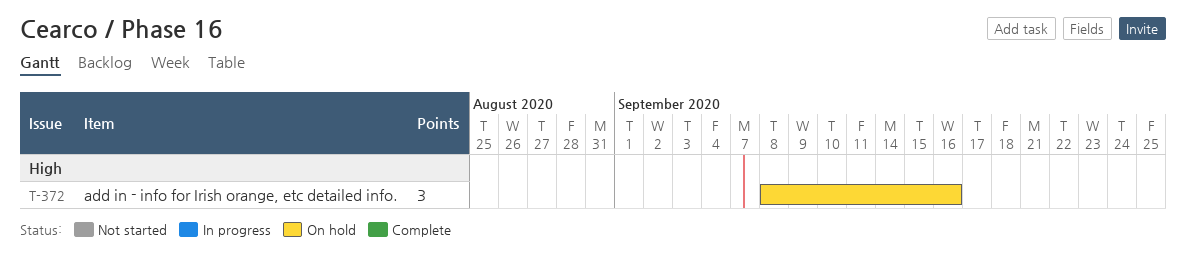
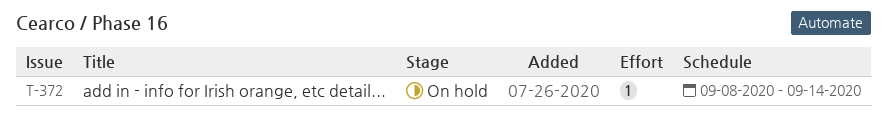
T-372, estimate: 3 -> 1
T-372, due: Sep 16 -> Sep 14

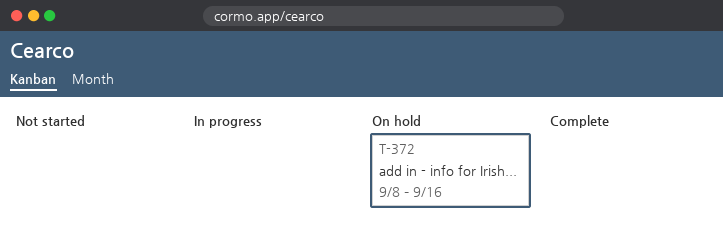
T-372, due: Sep 14 -> Sep 16

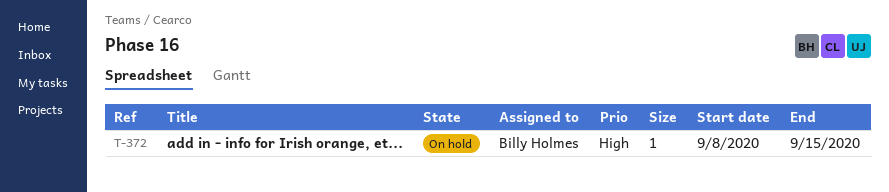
T-372, due: Sep 16 -> Sep 15

